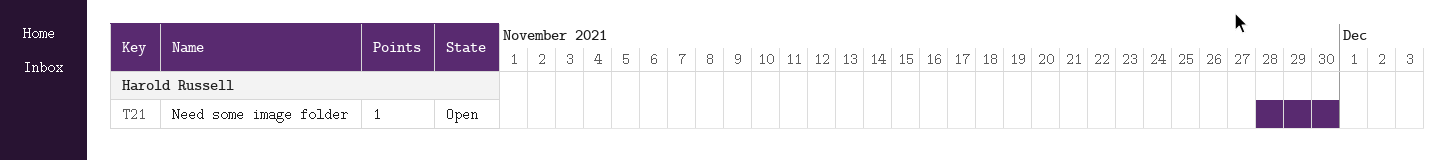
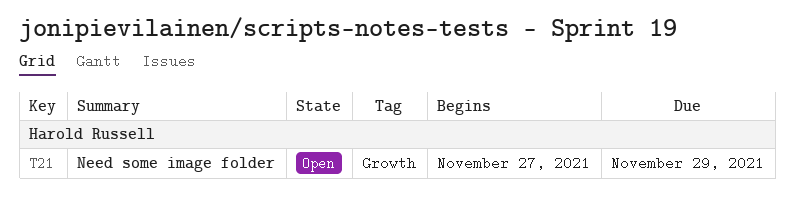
T21, start: Nov 28 -> Nov 27
T21, due: Nov 30 -> Nov 29

